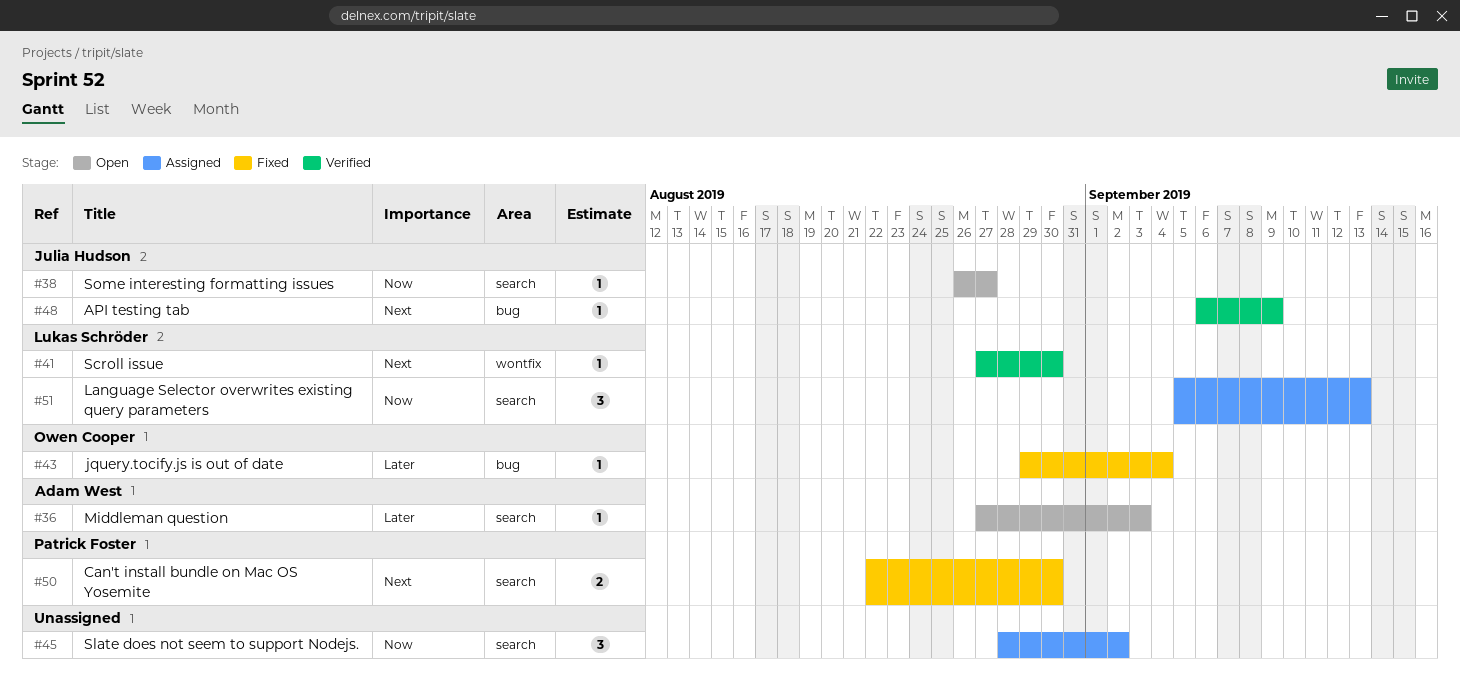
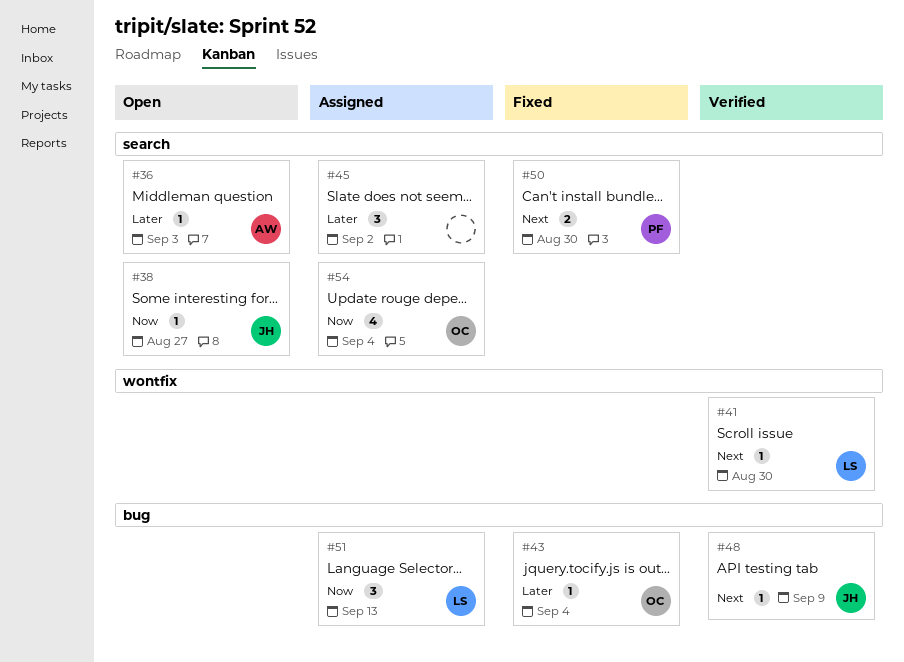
#45, priority: Now -> Later
#51, label: search -> bug
#54: none -> present

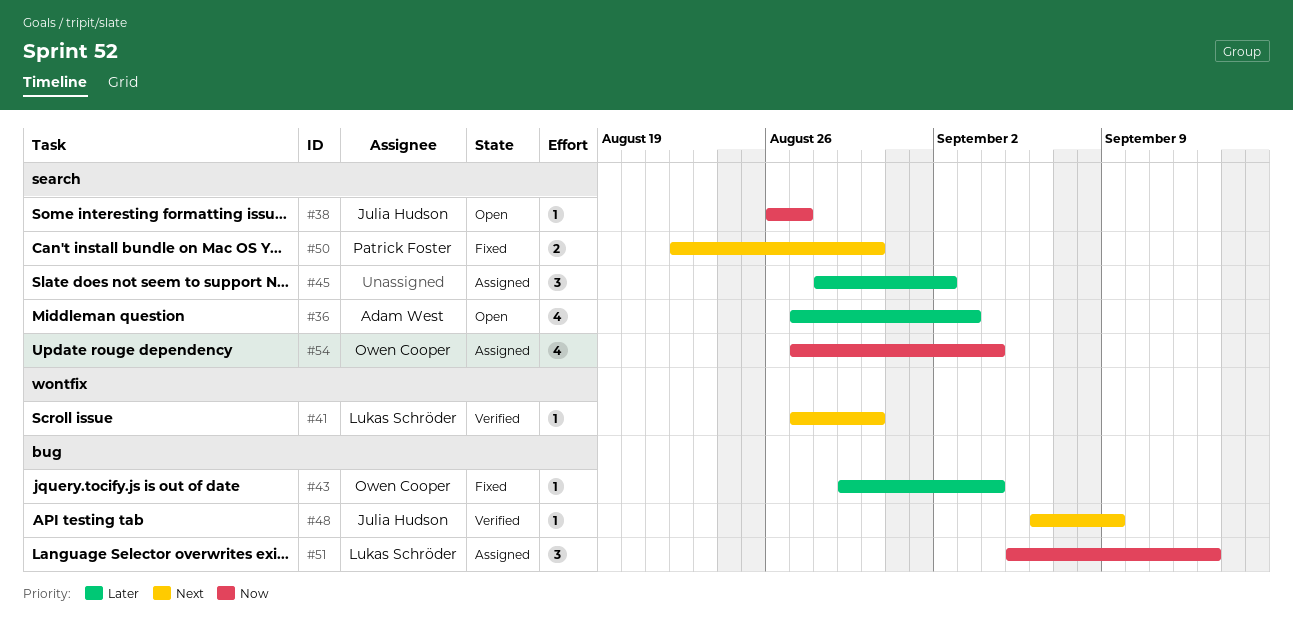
#36, estimate: 1 -> 4

